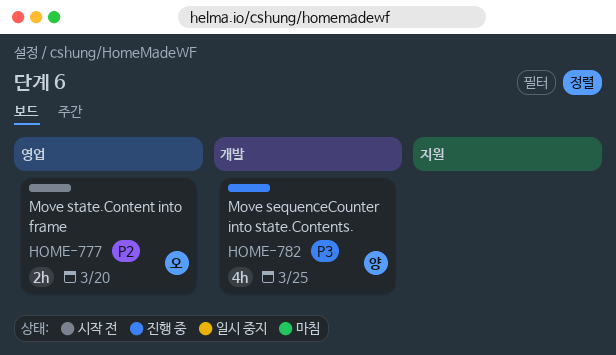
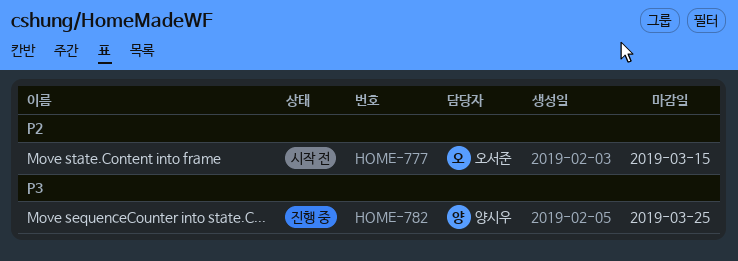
HOME-777, due: Mar 20 -> Mar 15

